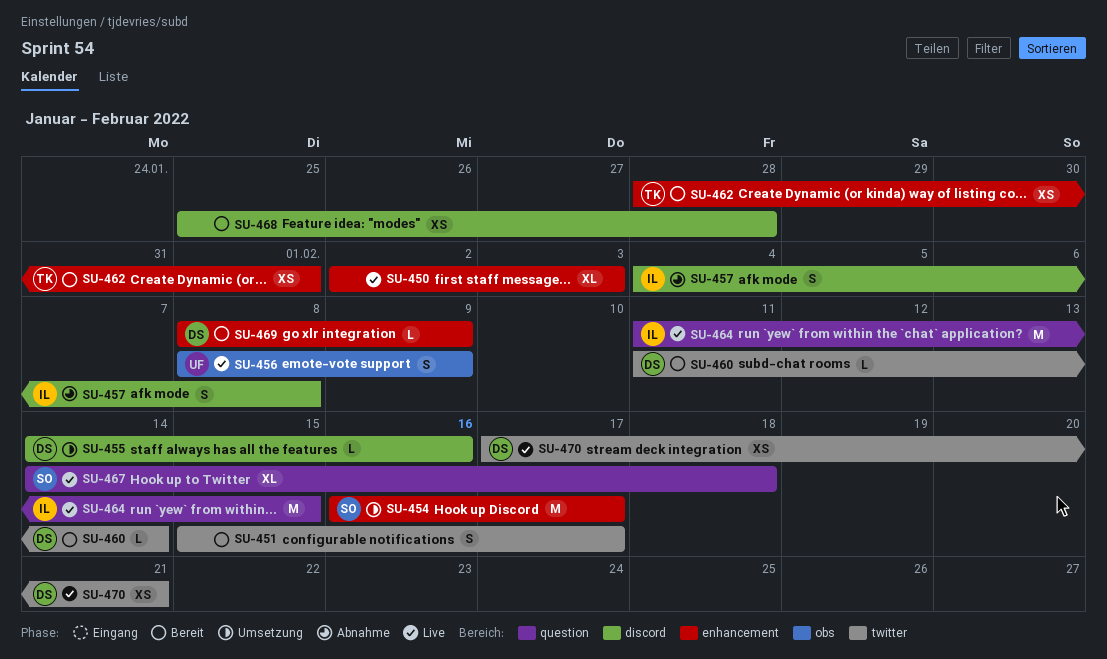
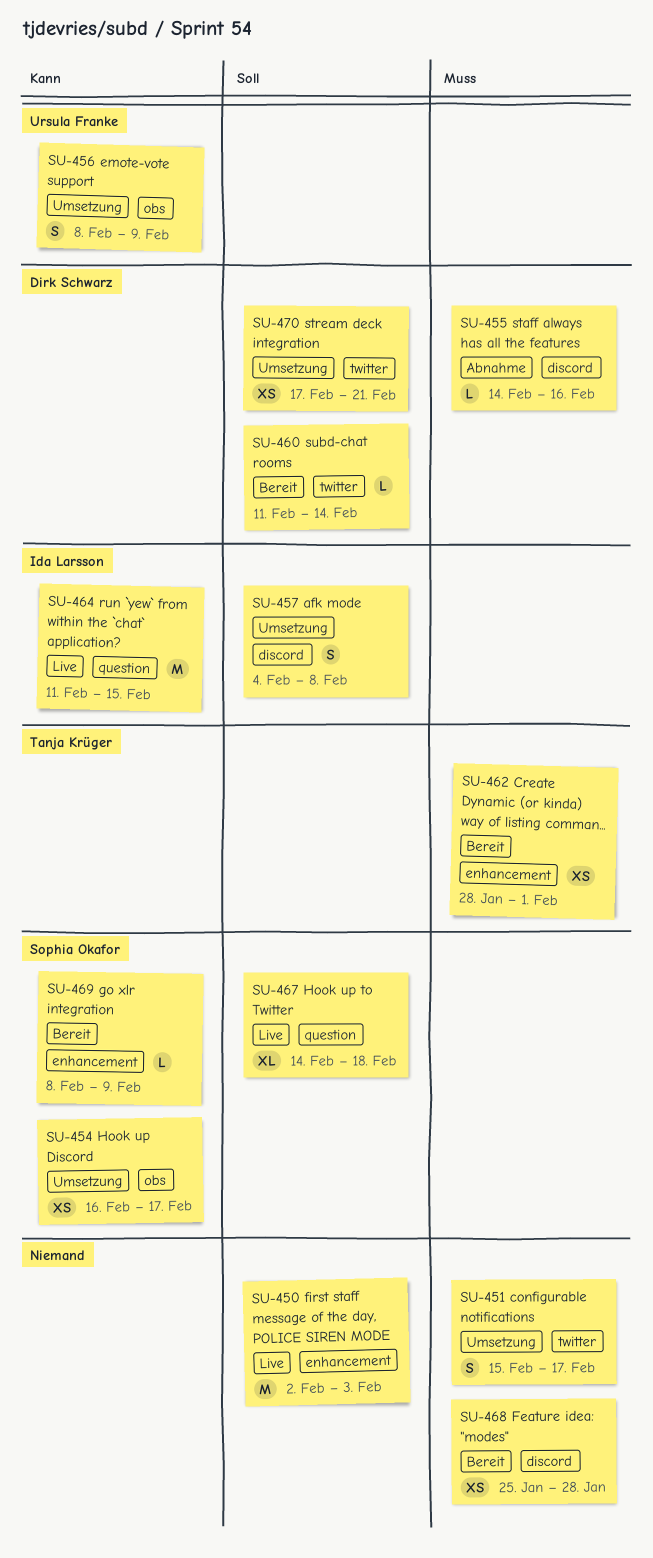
SU-450, estimate: XL -> M
SU-451, status: Bereit -> Umsetzung
SU-454, label: enhancement -> obs
SU-454, estimate: M -> XS
SU-455, status: Umsetzung -> Abnahme
SU-456, status: Live -> Umsetzung
SU-457, status: Abnahme -> Umsetzung
SU-469, owner: Dirk Schwarz -> Sophia Okafor
SU-470, status: Live -> Umsetzung

